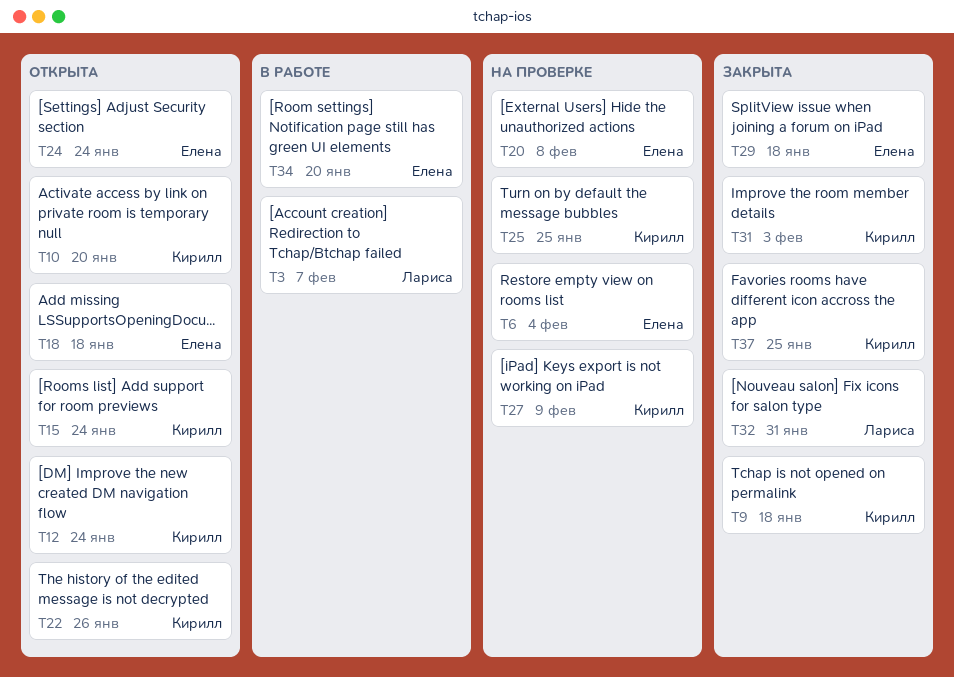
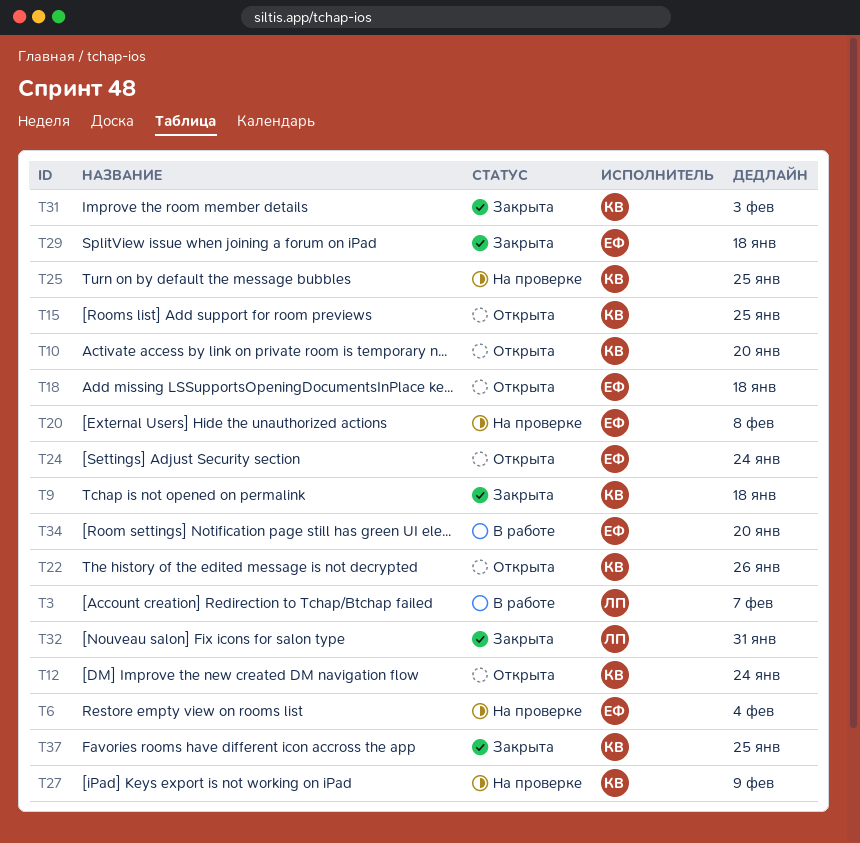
T15, due: Jan 24 -> Jan 25

